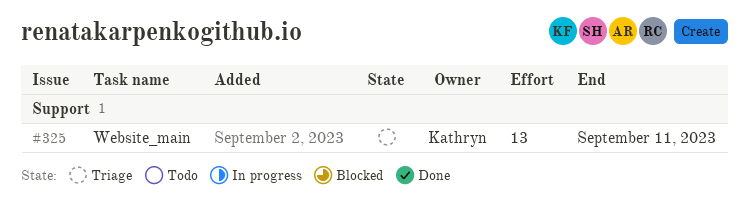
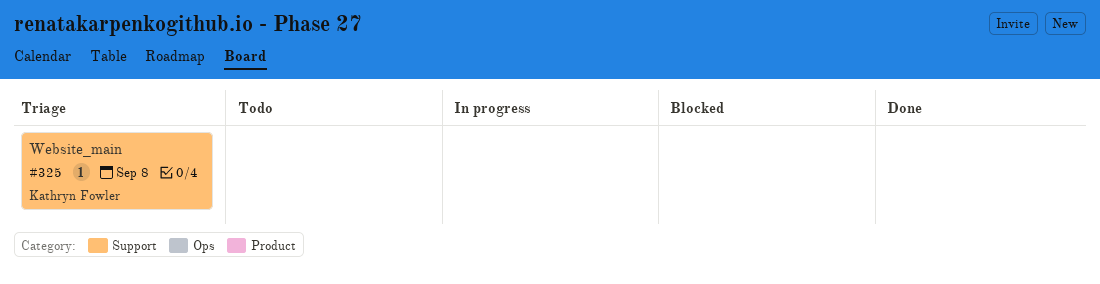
#325, estimate: 13 -> 1
#325, due: Sep 11 -> Sep 8

